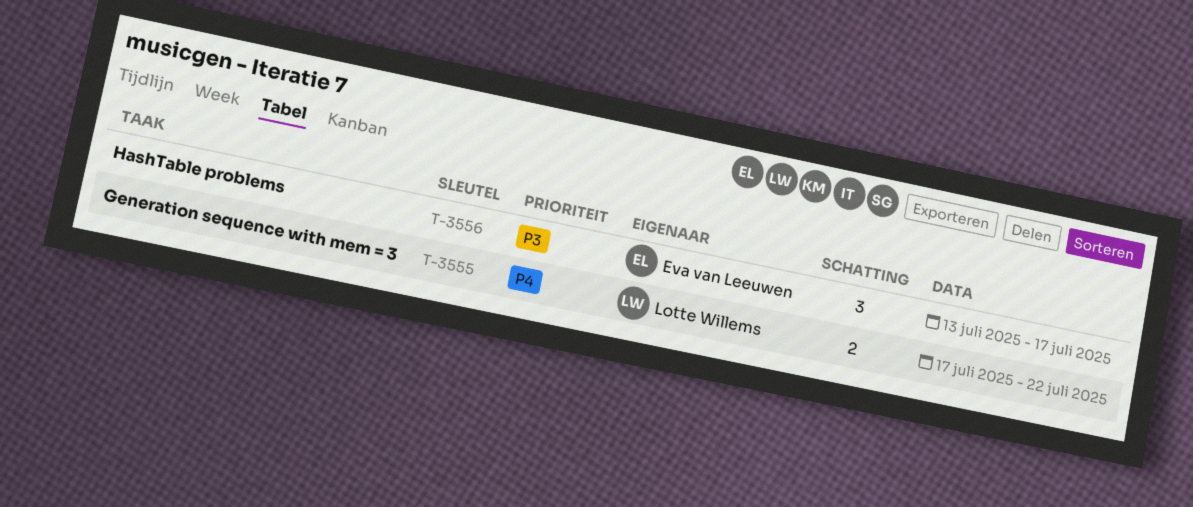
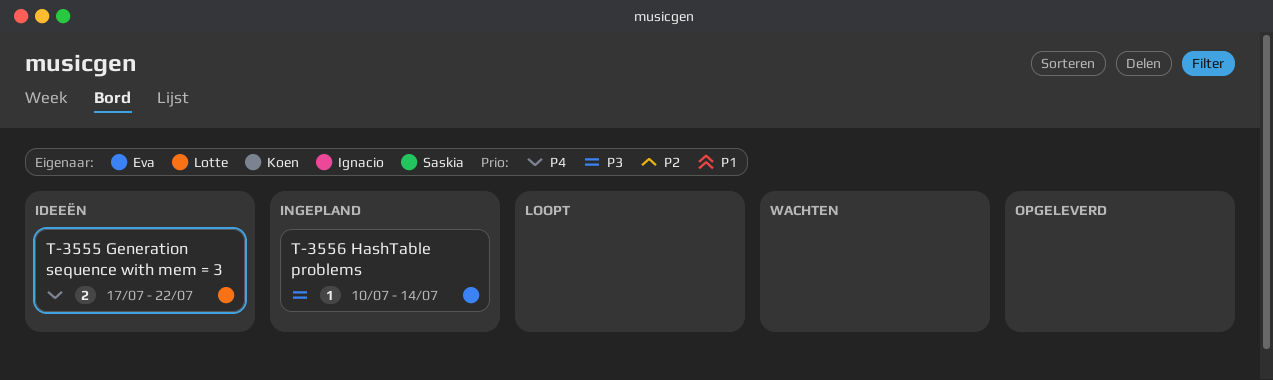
T-3556, estimate: 3 -> 1
T-3556, start: Jul 13 -> Jul 10
T-3556, due: Jul 17 -> Jul 14

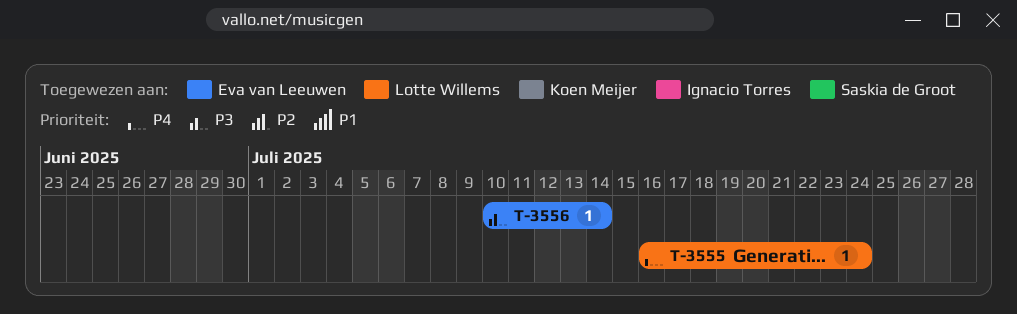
T-3555, estimate: 2 -> 1
T-3555, start: Jul 17 -> Jul 16
T-3555, due: Jul 22 -> Jul 24

